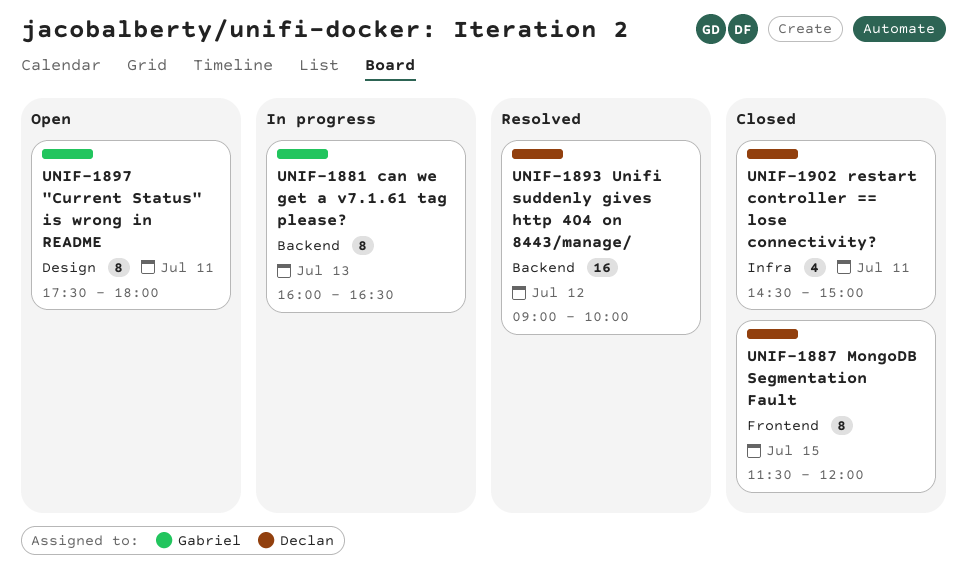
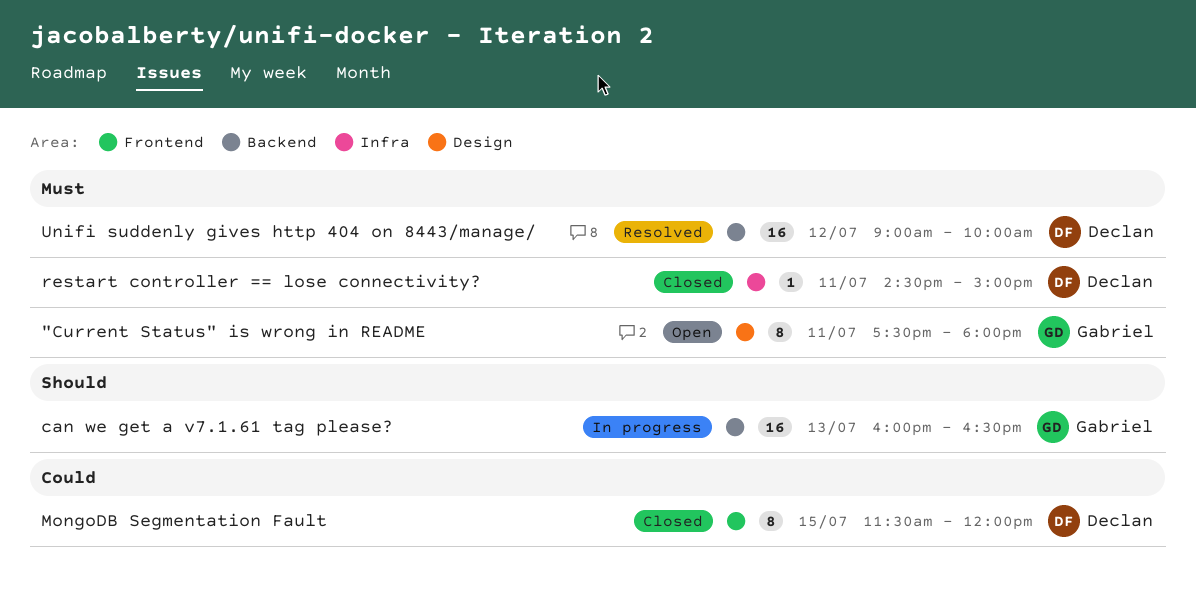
can we get a v7.1.61 tag please?, estimate: 8 -> 16
restart controller == lose connectivity?, estimate: 4 -> 1

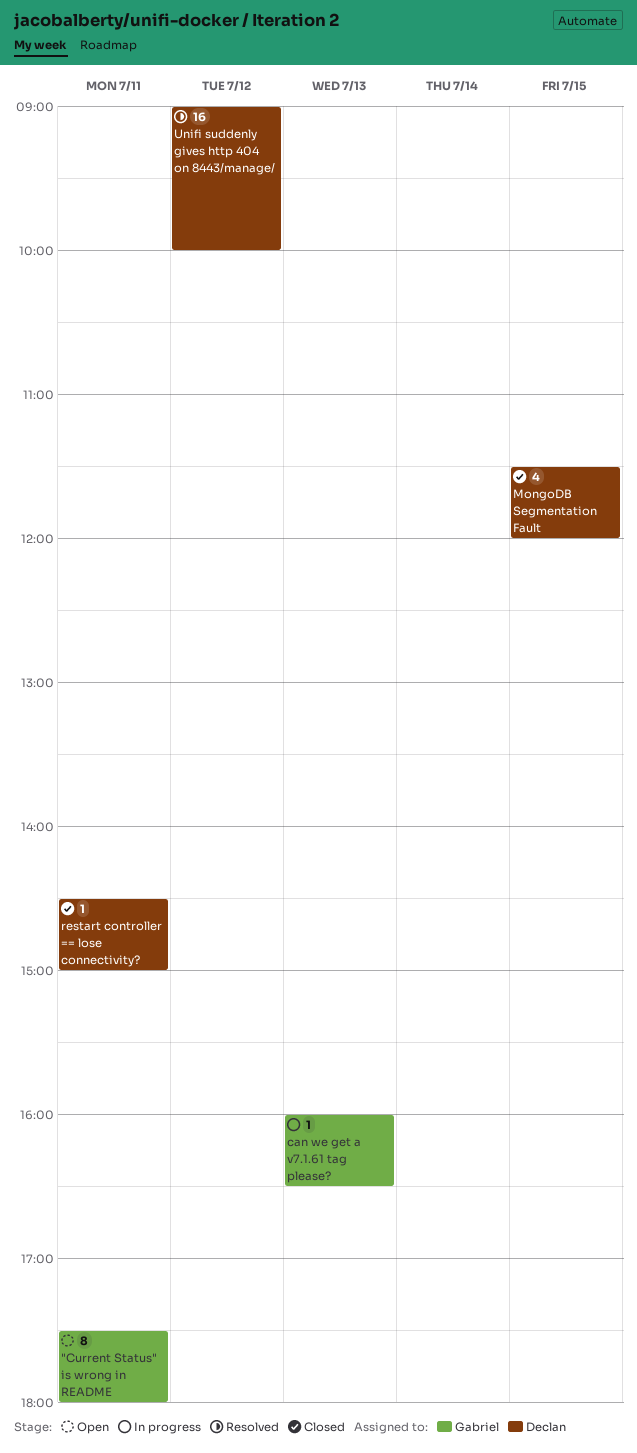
can we get a v7.1.61 tag please?, estimate: 16 -> 1
MongoDB Segmentation Fault, estimate: 8 -> 4

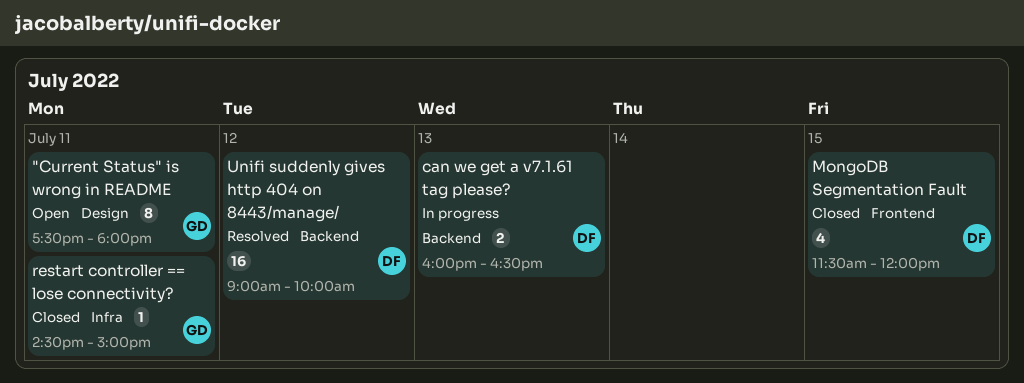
can we get a v7.1.61 tag please?, owner: Gabriel -> Declan
can we get a v7.1.61 tag please?, estimate: 1 -> 2
restart controller == lose connectivity?, owner: Declan -> Gabriel

